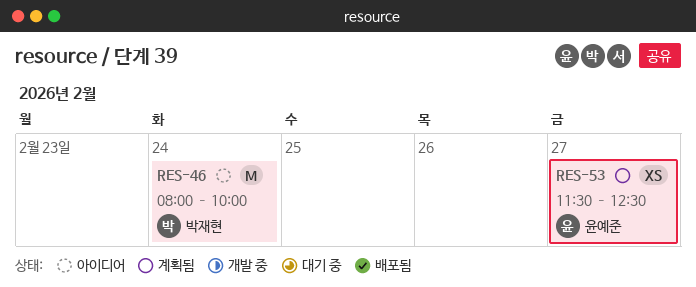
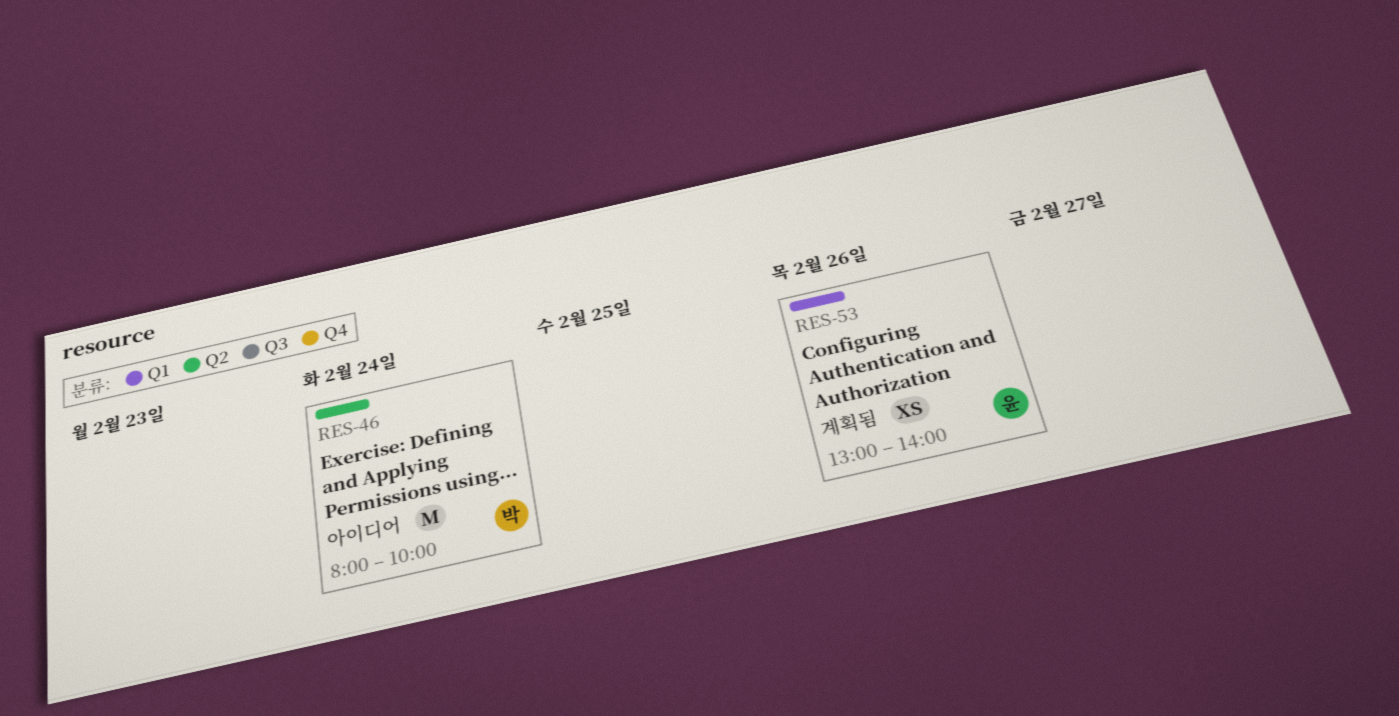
RES-53, day: Feb 27 -> Feb 26
RES-53, begins: 11:30 -> 13:00
RES-53, ends: 12:30 -> 14:00

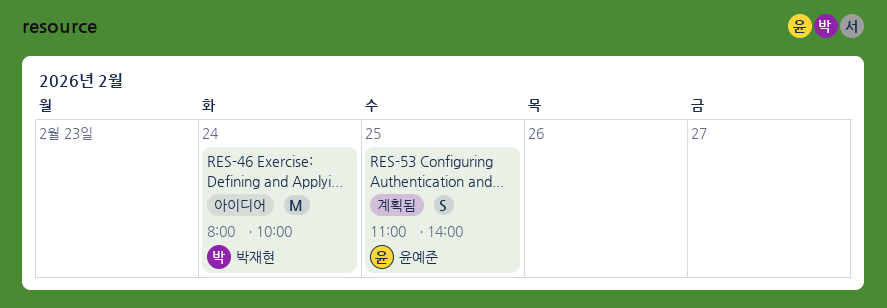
RES-53, estimate: XS -> S
RES-53, day: Feb 26 -> Feb 25
RES-53, begins: 13:00 -> 11:00

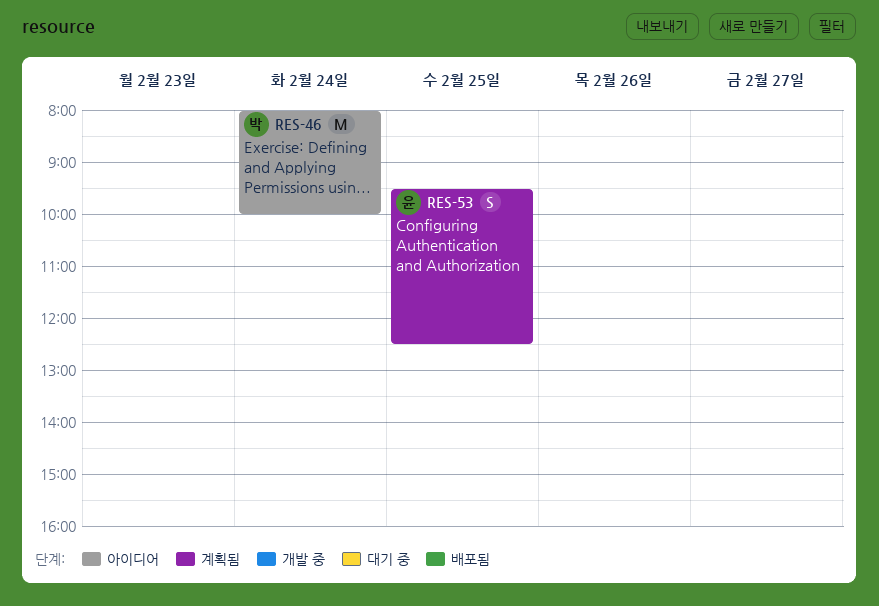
RES-53, begins: 11:00 -> 09:30
RES-53, ends: 14:00 -> 12:30

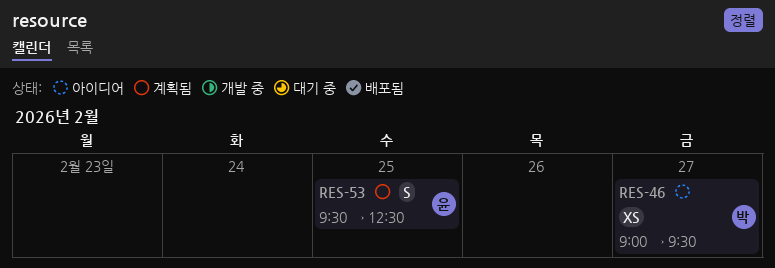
RES-46, estimate: M -> XS
RES-46, day: Feb 24 -> Feb 27
RES-46, begins: 08:00 -> 09:00
RES-46, ends: 10:00 -> 09:30

